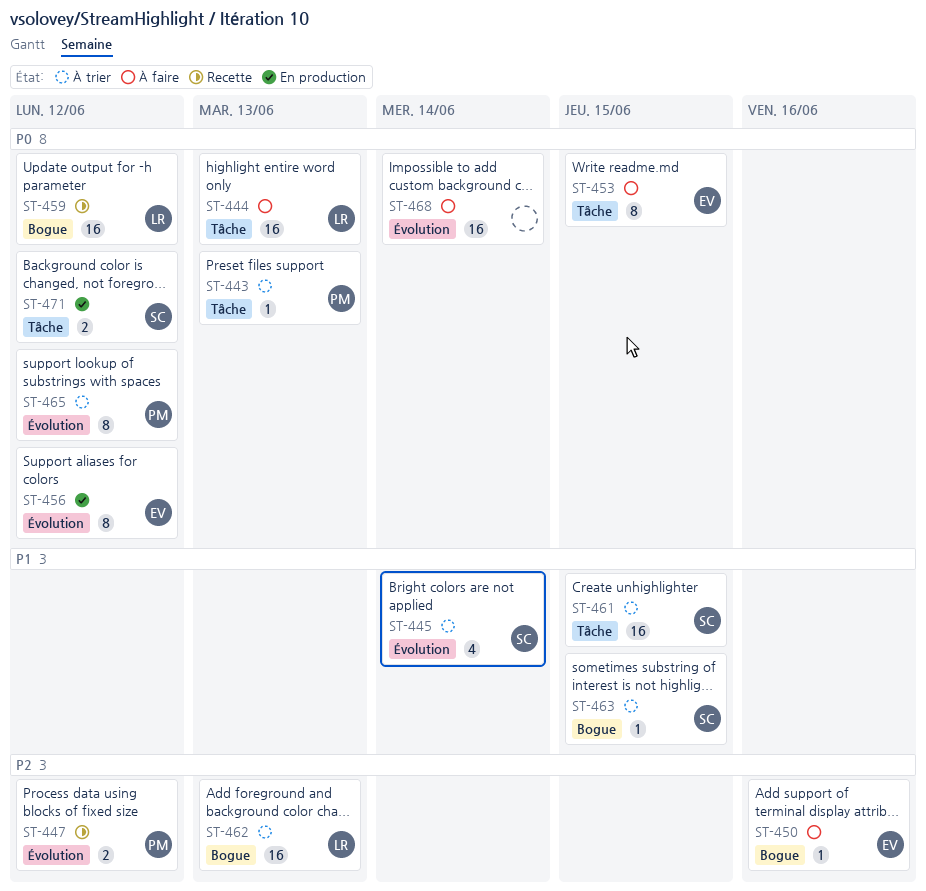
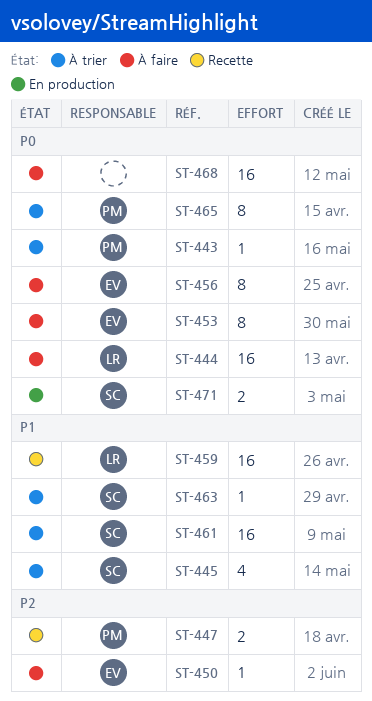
ST-456, status: En production -> À faire
ST-459, priority: P0 -> P1
ST-462: present -> none

